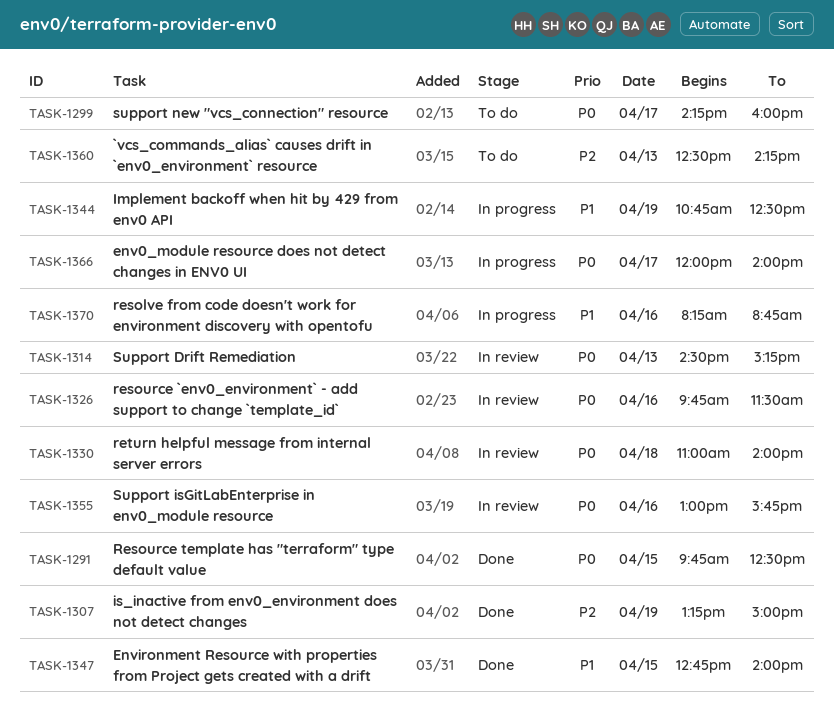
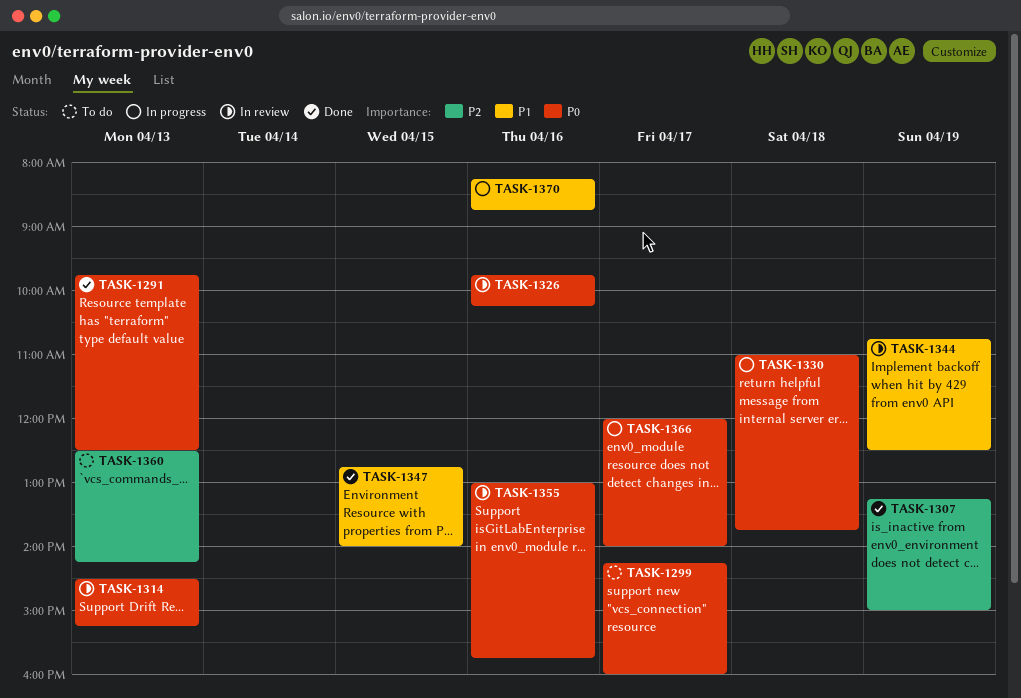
TASK-1291, day: Apr 15 -> Apr 13
TASK-1326, ends: 11:30 -> 10:15
TASK-1330, status: In review -> In progress
TASK-1330, ends: 14:00 -> 13:45
TASK-1344, status: In progress -> In review

